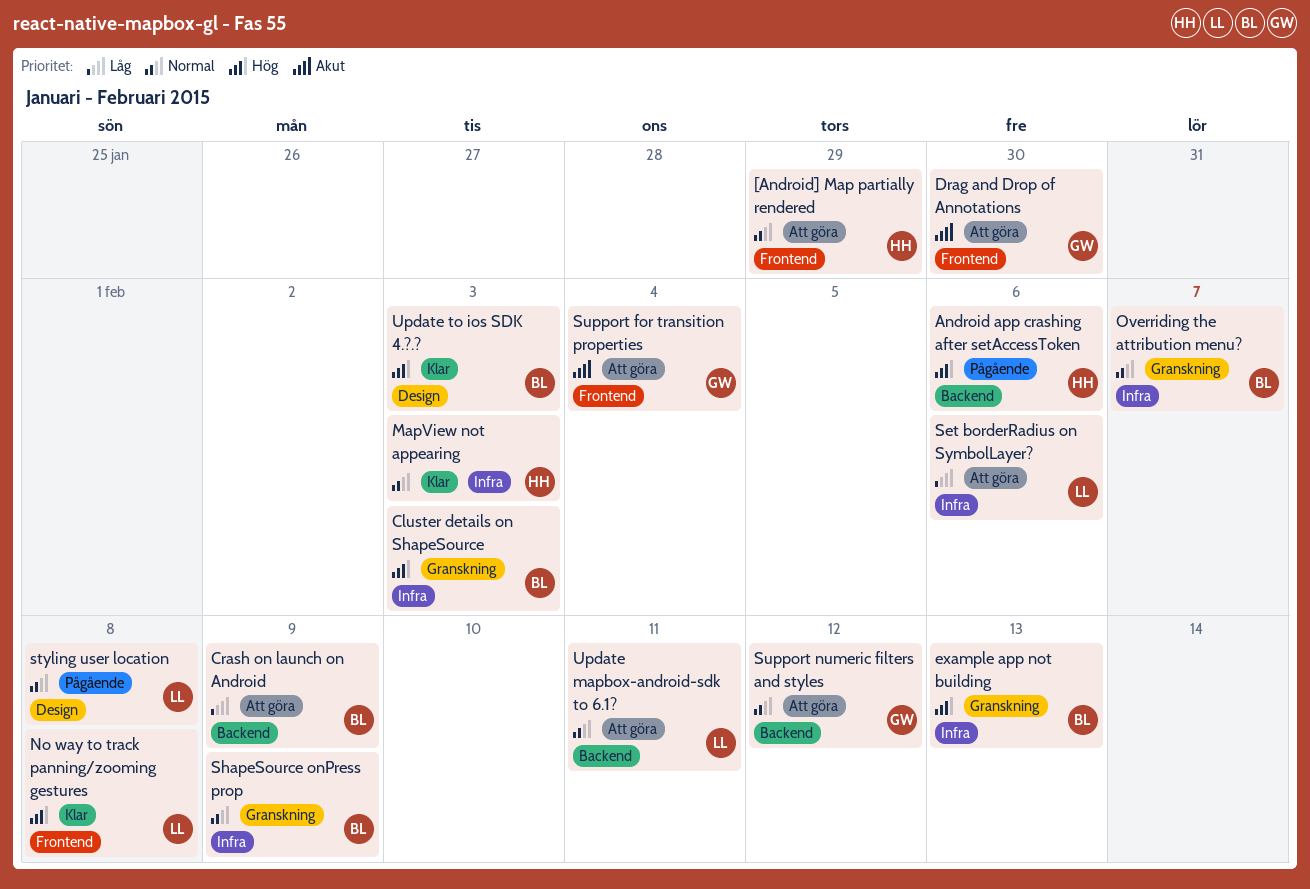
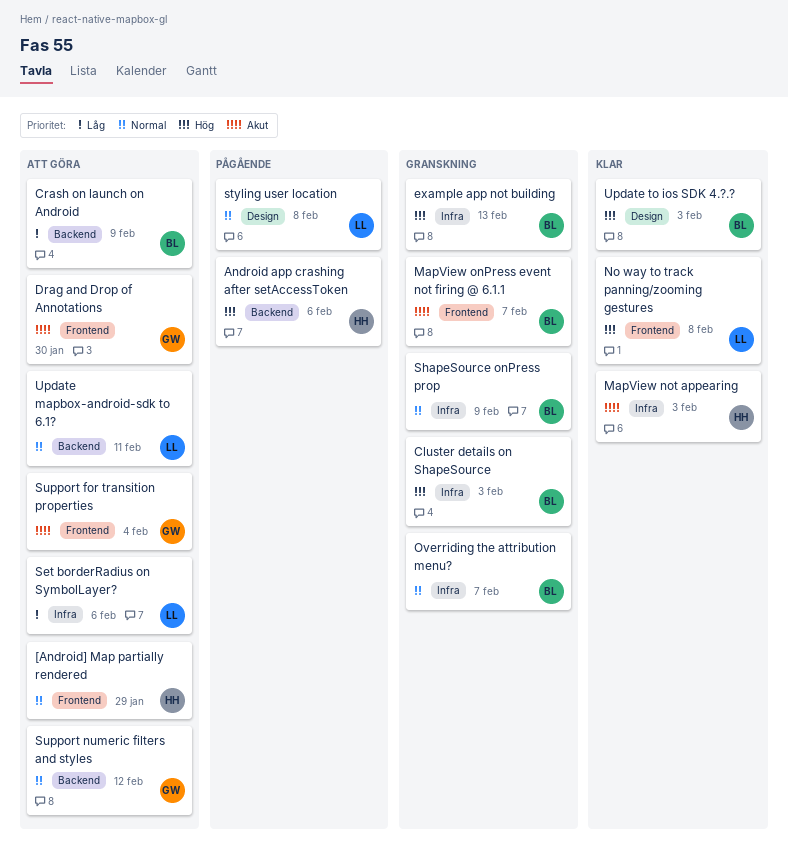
MapView not appearing, priority: Normal -> Akut
MapView onPress event not firing @ 6.1.1: none -> present

